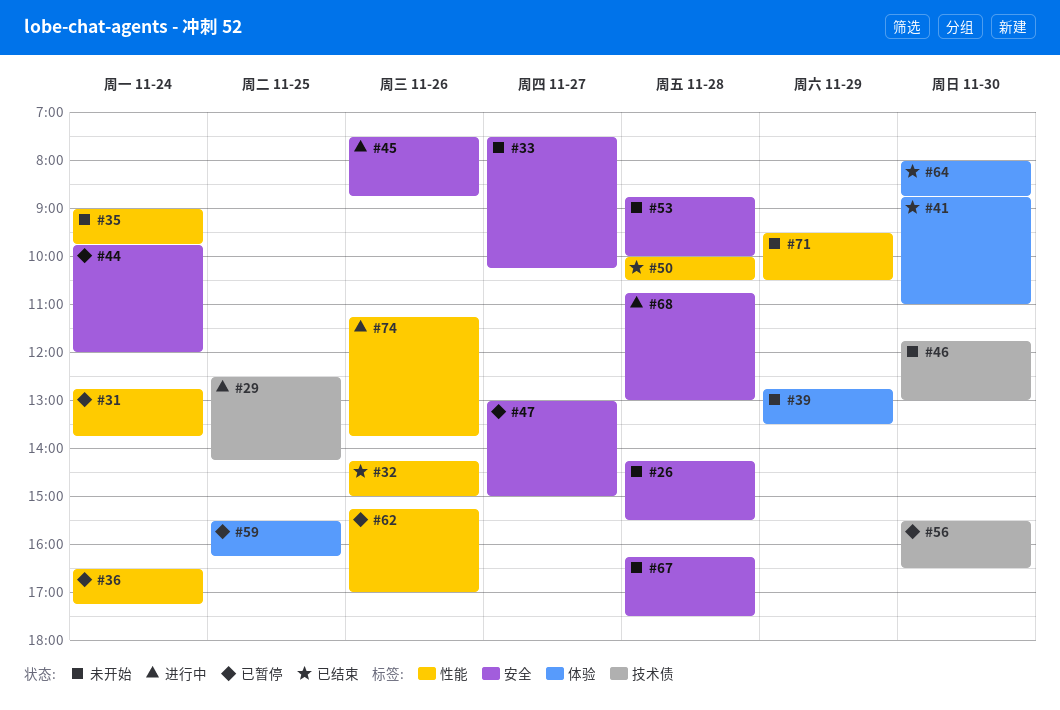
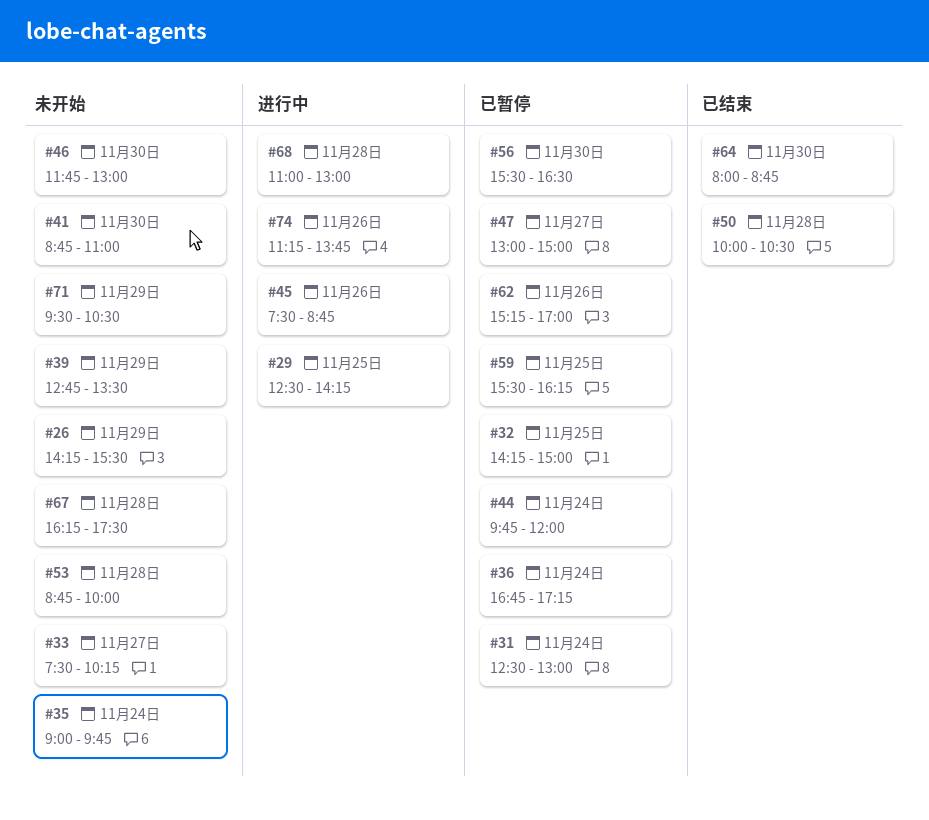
#26, day: Nov 28 -> Nov 29
#31, begins: 12:45 -> 12:30
#31, ends: 13:45 -> 13:00
#32, status: 已结束 -> 已暂停
#32, day: Nov 26 -> Nov 25
#36, begins: 16:30 -> 16:45
#41, status: 已结束 -> 未开始
#68, begins: 10:45 -> 11:00

